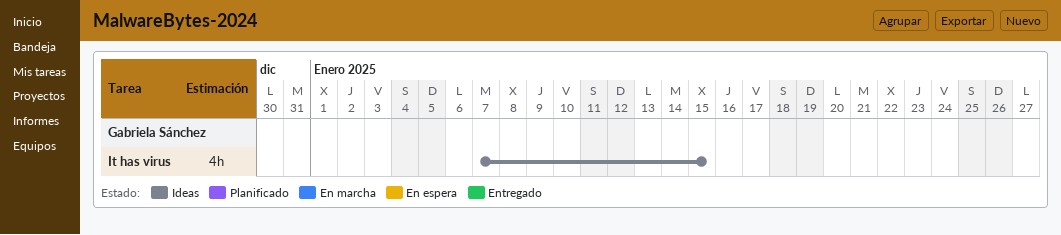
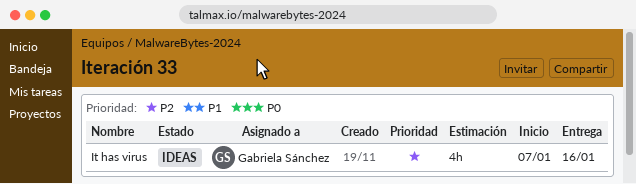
It has virus, due: Jan 15 -> Jan 16

